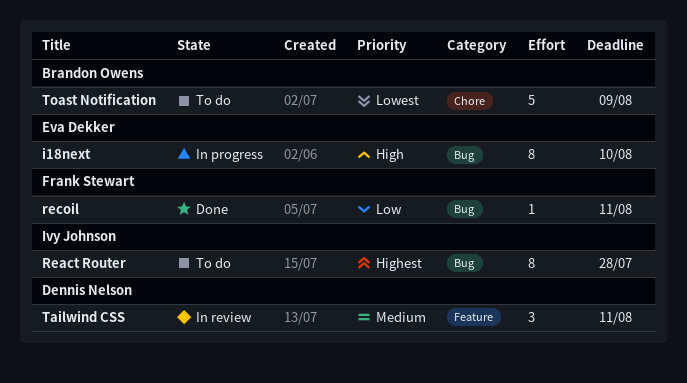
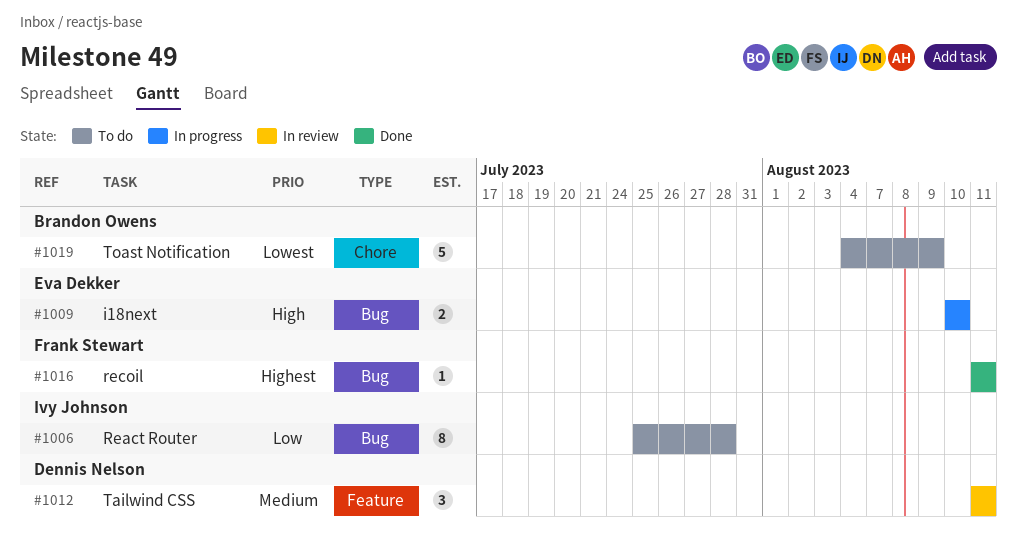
i18next, estimate: 8 -> 2
React Router, priority: Highest -> Low
recoil, priority: Low -> Highest

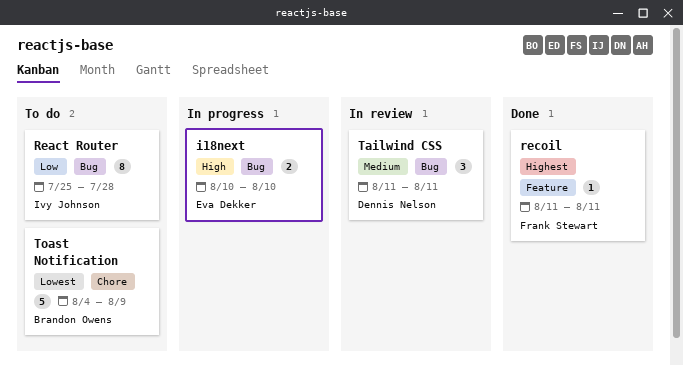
recoil, label: Bug -> Feature
Tailwind CSS, label: Feature -> Bug

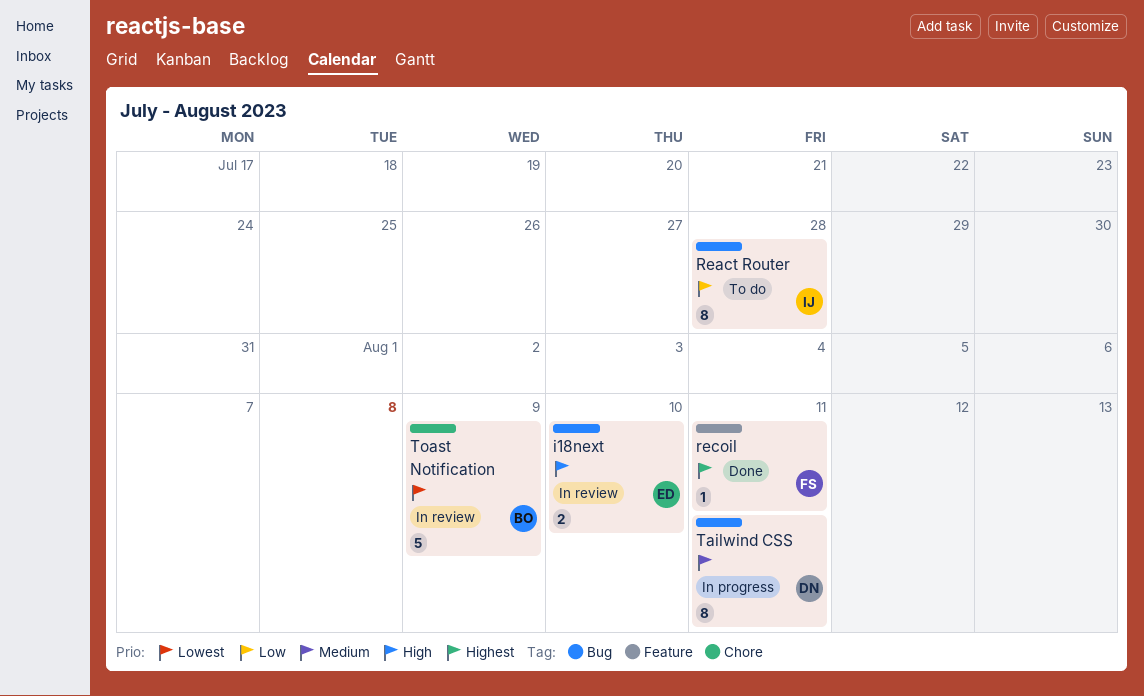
i18next, status: In progress -> In review
Tailwind CSS, status: In review -> In progress
Tailwind CSS, estimate: 3 -> 8
Toast Notification, status: To do -> In review

